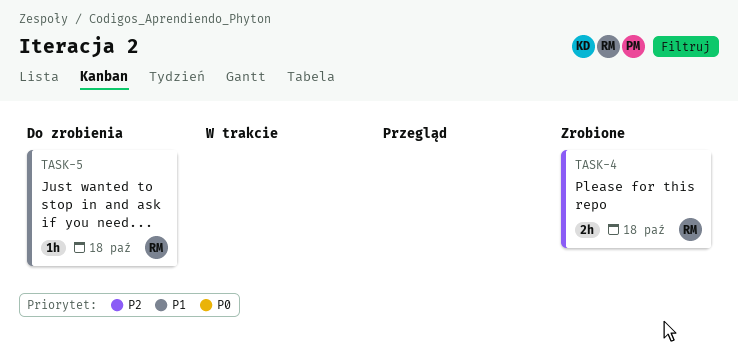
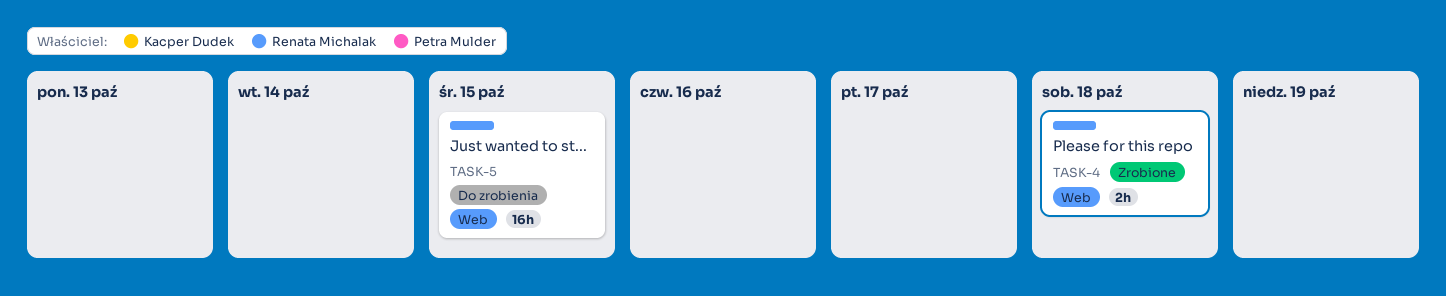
TASK-5, estimate: 1h -> 16h
TASK-5, due: Oct 18 -> Oct 15

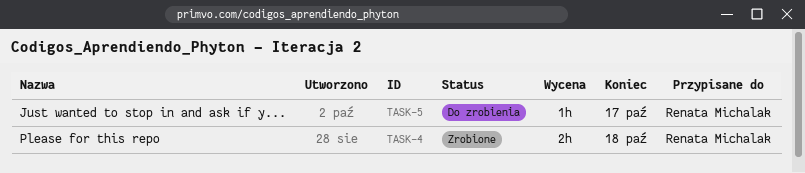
TASK-5, estimate: 16h -> 1h
TASK-5, due: Oct 15 -> Oct 17

